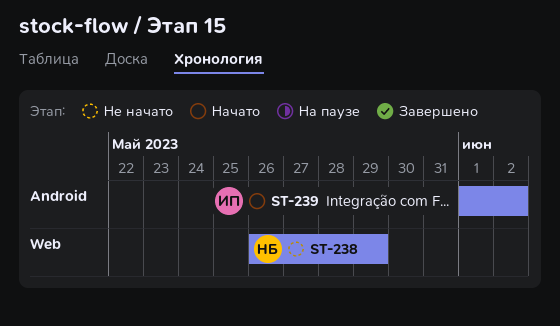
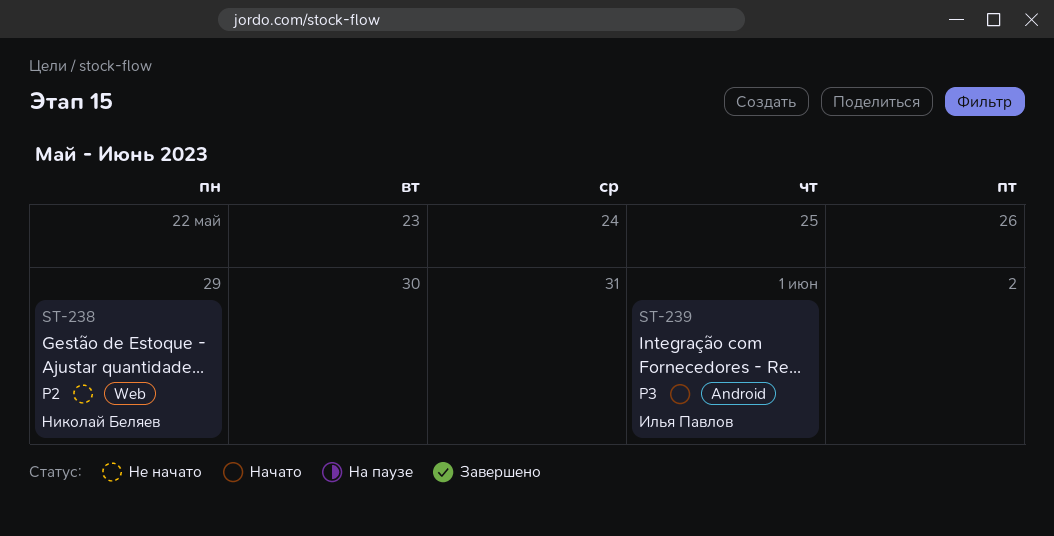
ST-239, due: Jun 2 -> Jun 1

